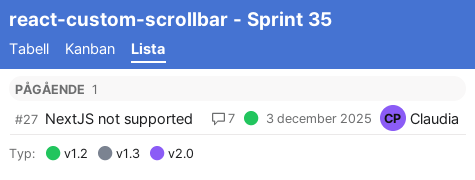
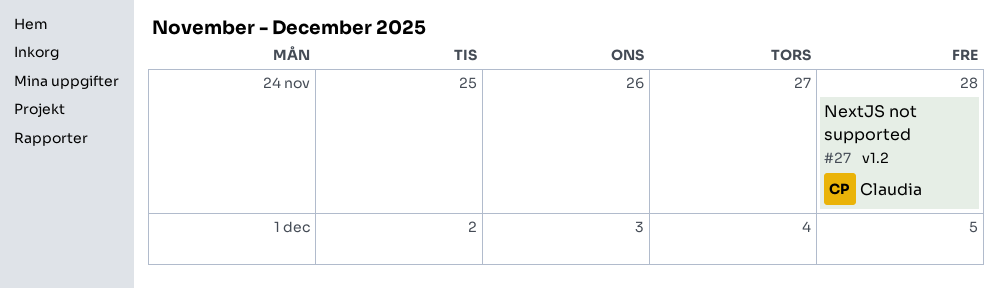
#27, due: Dec 3 -> Nov 28

